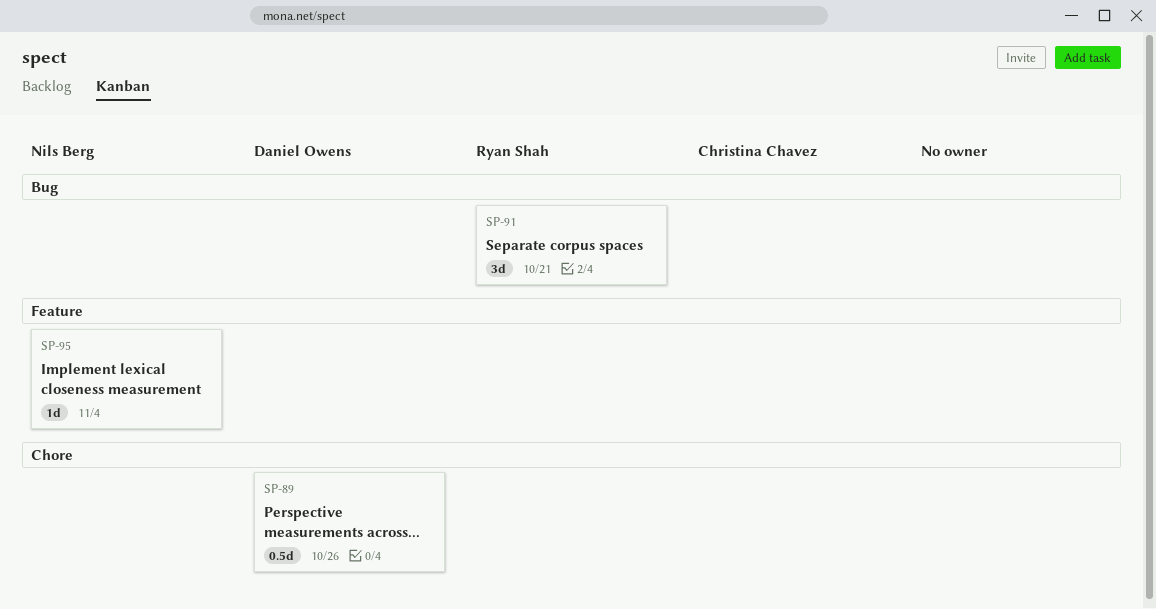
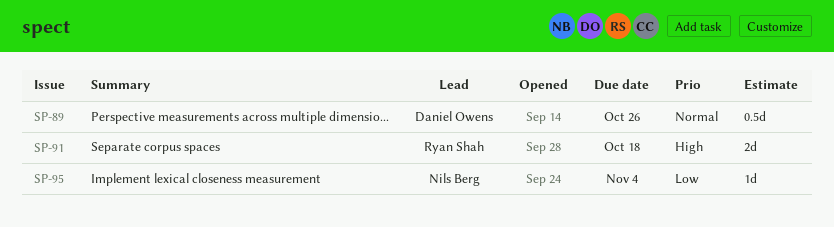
SP-91, estimate: 3d -> 2d
SP-91, due: Oct 21 -> Oct 18

